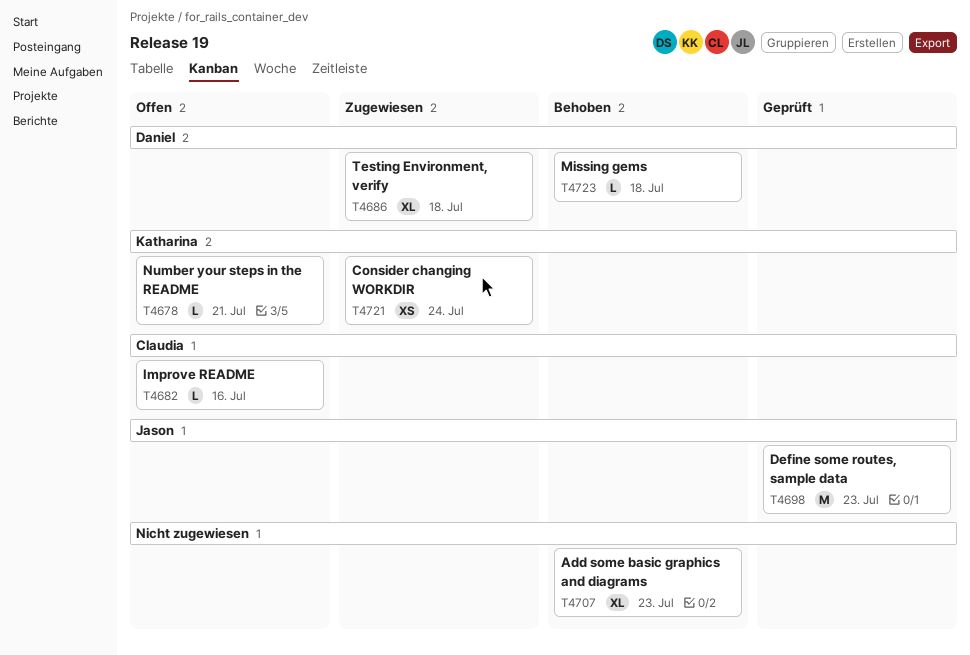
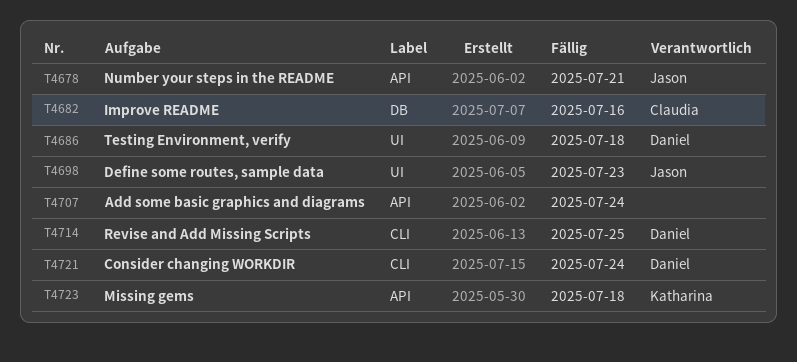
T4678, owner: Katharina -> Jason
T4707, due: Jul 23 -> Jul 24
T4714: none -> present
T4721, owner: Katharina -> Daniel
T4723, owner: Daniel -> Katharina

